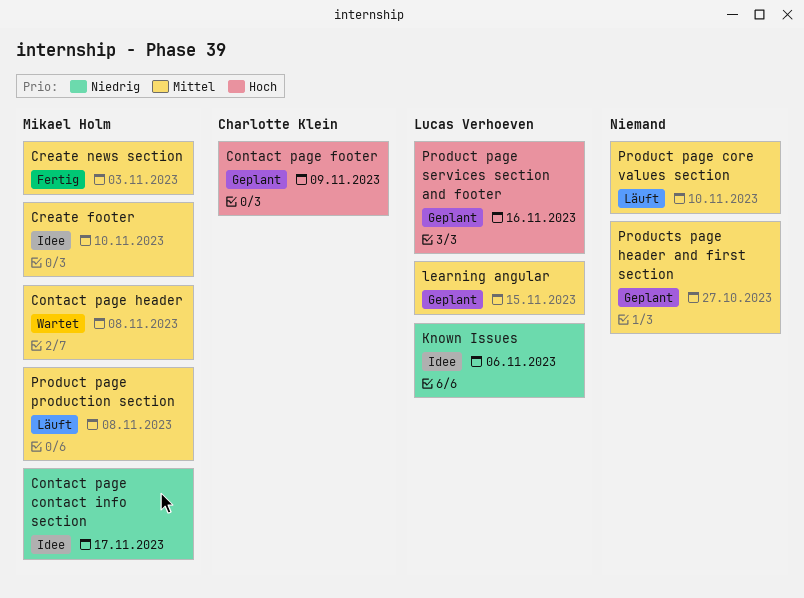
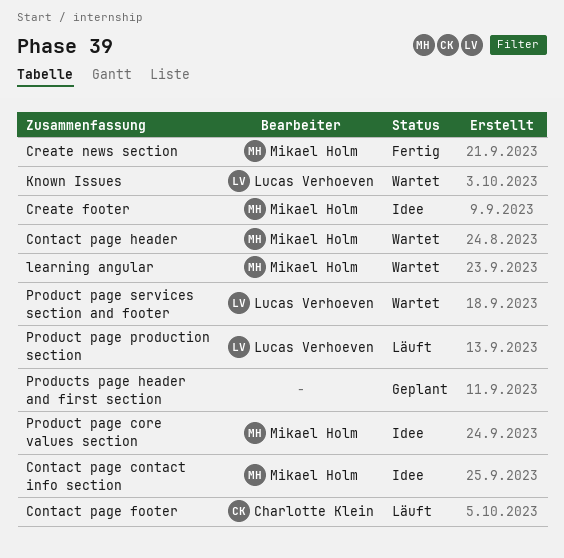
Contact page footer, status: Geplant -> Läuft
Known Issues, status: Idee -> Wartet
learning angular, status: Geplant -> Wartet
learning angular, owner: Lucas Verhoeven -> Mikael Holm
Product page core values section, status: Läuft -> Idee
Product page core values section, owner: none -> Mikael Holm
Product page production section, owner: Mikael Holm -> Lucas Verhoeven
Product page services section and footer, status: Geplant -> Wartet

